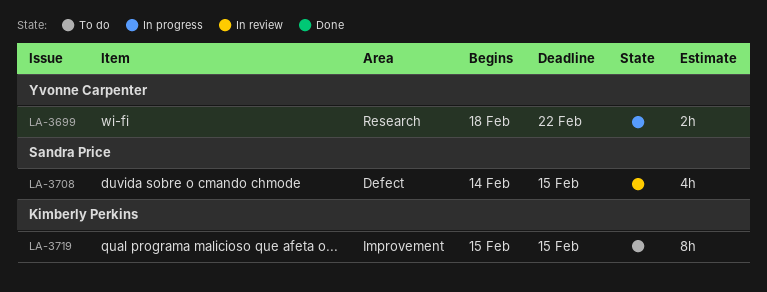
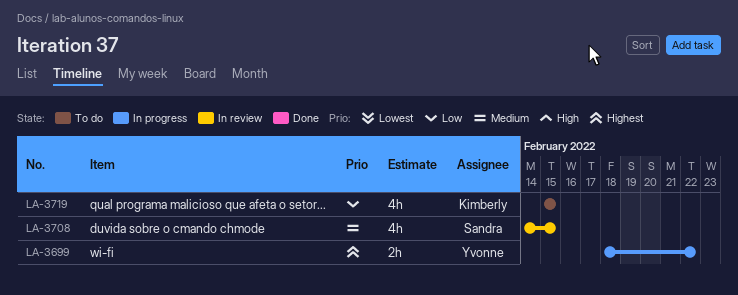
LA-3719, estimate: 8h -> 4h

